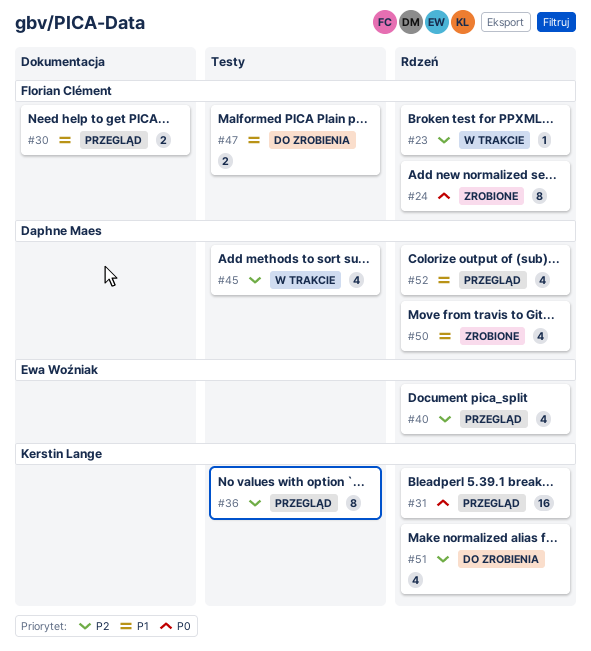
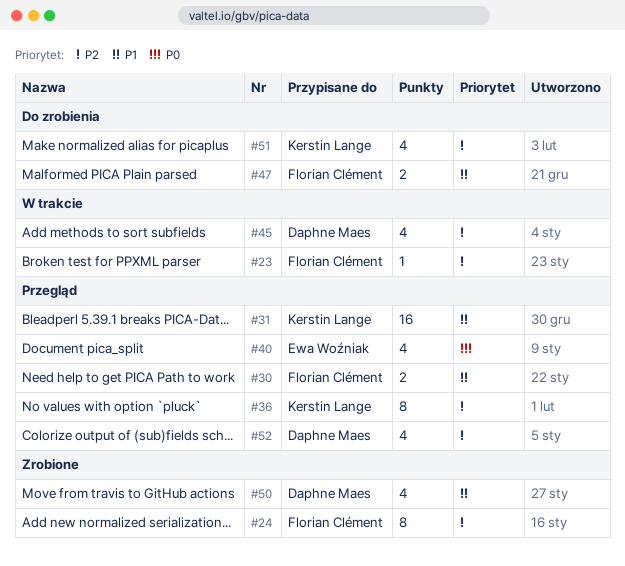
#24, priority: P0 -> P2
#31, priority: P0 -> P1
#40, priority: P2 -> P0
#52, priority: P1 -> P2

